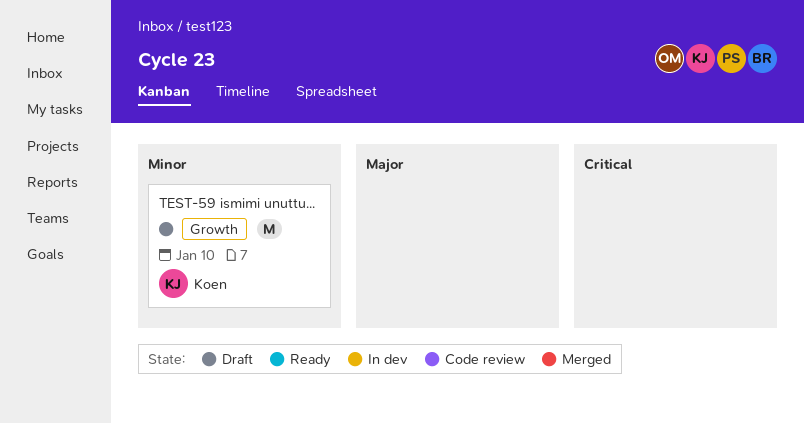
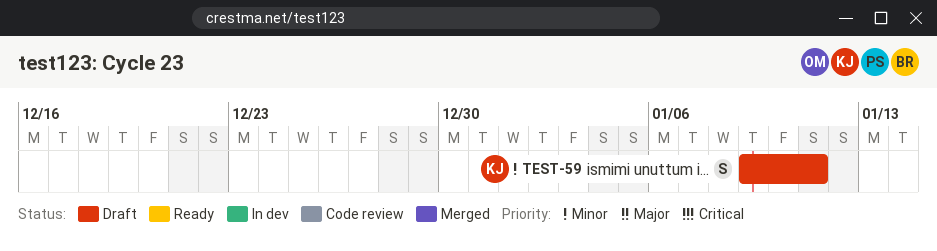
TEST-59, estimate: M -> S
TEST-59, due: Jan 10 -> Jan 11

